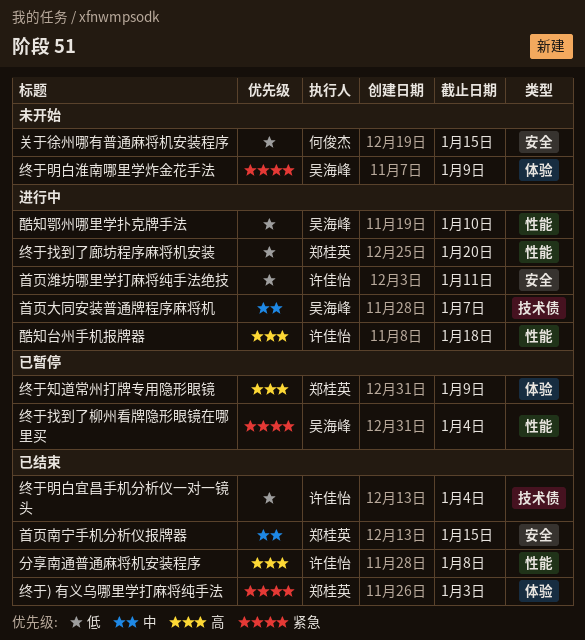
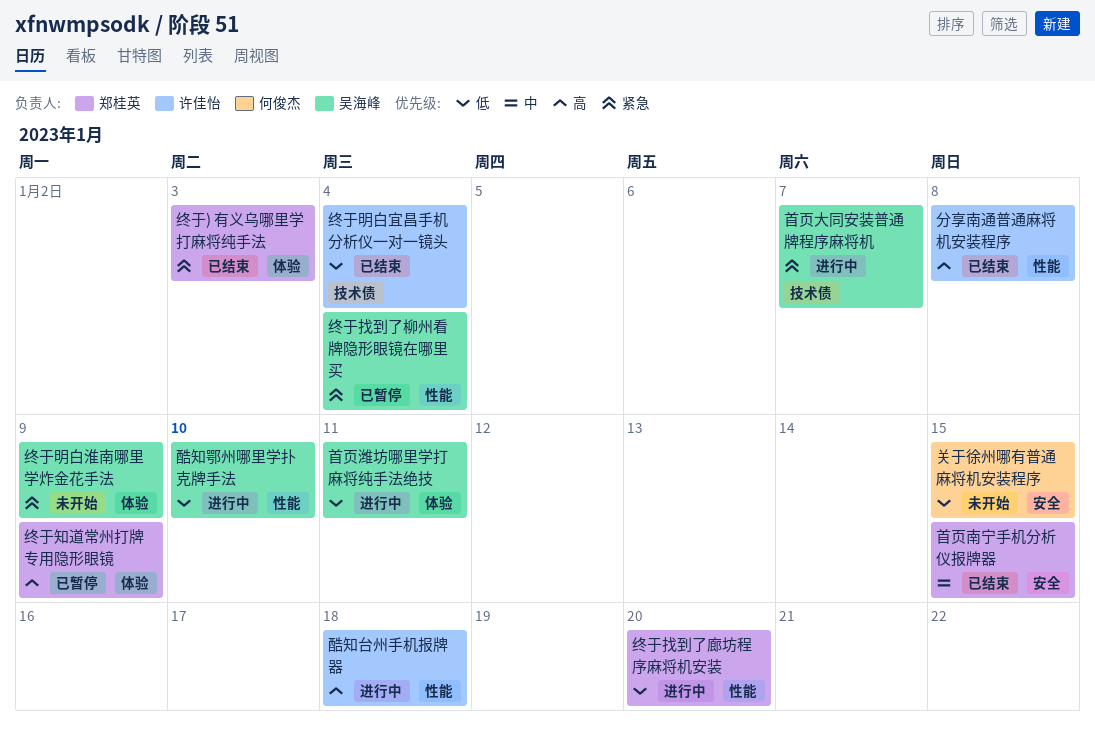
首页大同安装普通牌程序麻将机, priority: 中 -> 紧急
首页潍坊哪里学打麻将纯手法绝技, owner: 许佳怡 -> 吴海峰
首页潍坊哪里学打麻将纯手法绝技, label: 安全 -> 体验

